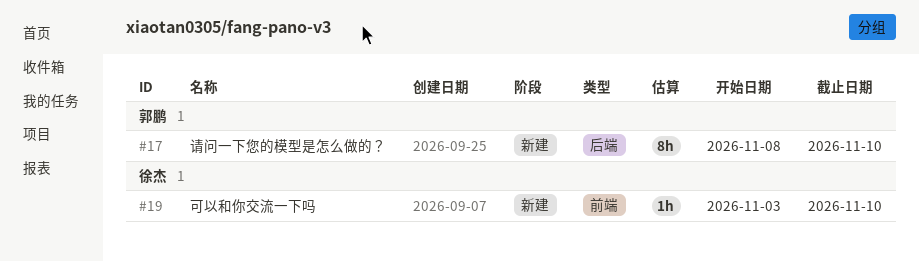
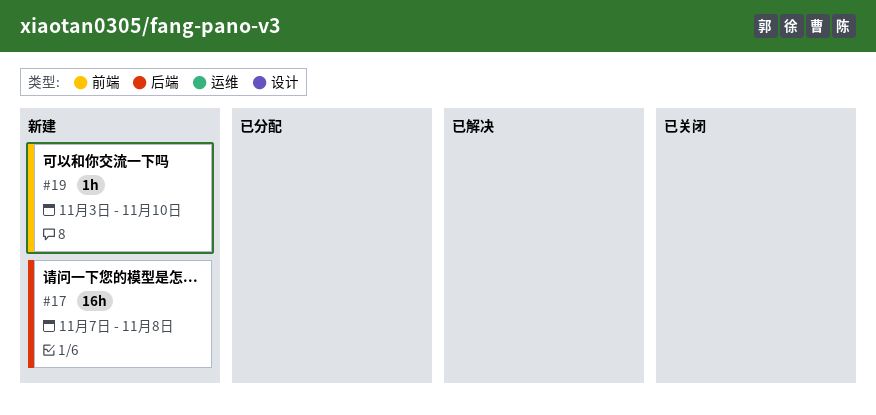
#17, estimate: 8h -> 16h
#17, start: Nov 8 -> Nov 7
#17, due: Nov 10 -> Nov 8

